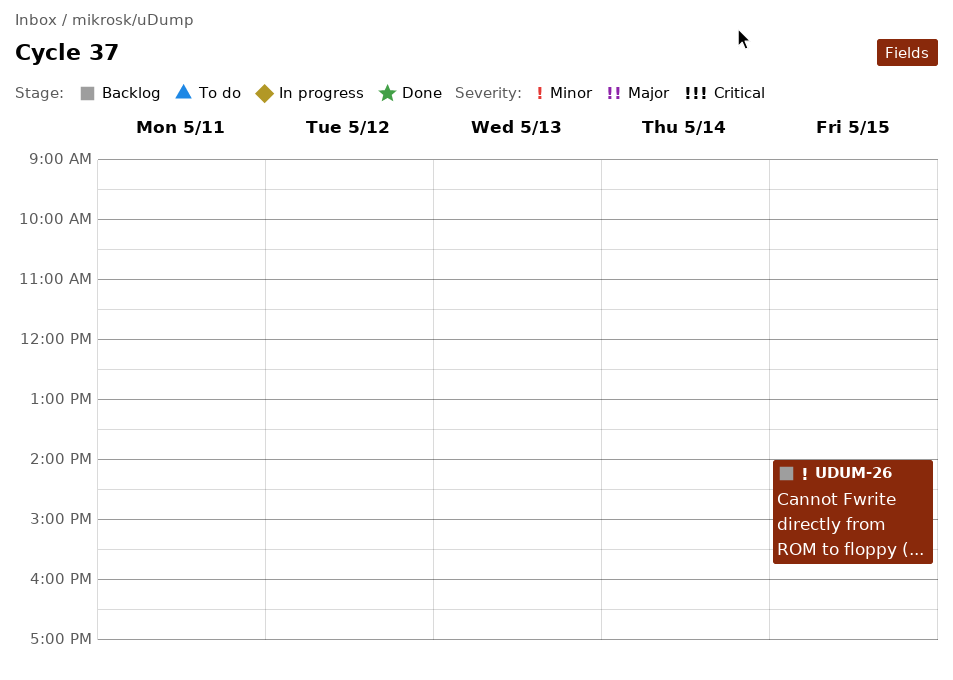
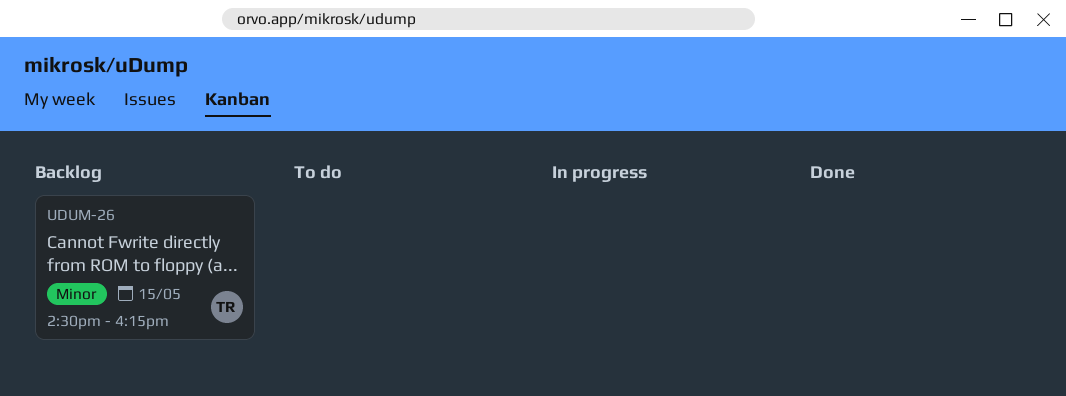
UDUM-26, begins: 14:00 -> 14:30
UDUM-26, ends: 15:45 -> 16:15

